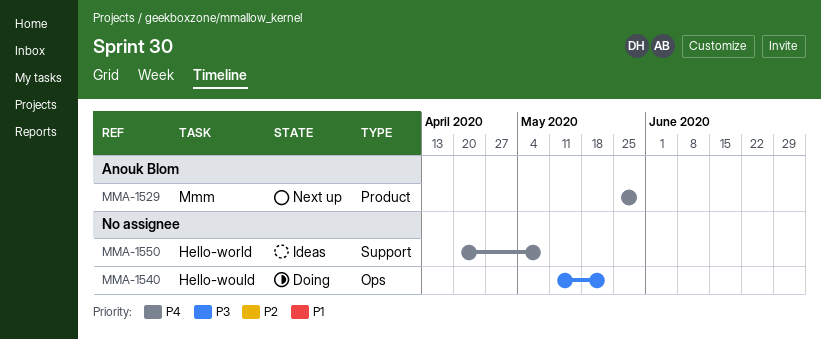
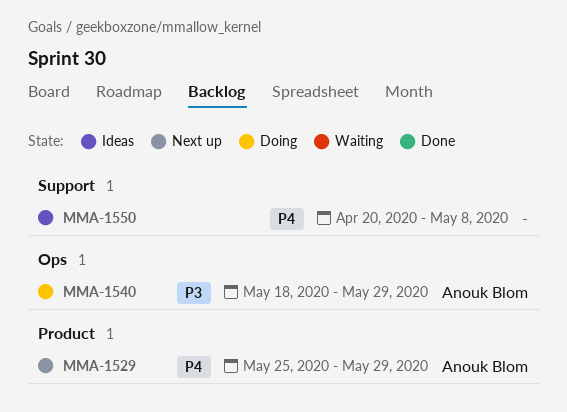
MMA-1540, owner: none -> Anouk Blom
MMA-1540, start: May 11 -> May 18
MMA-1540, due: May 22 -> May 29

